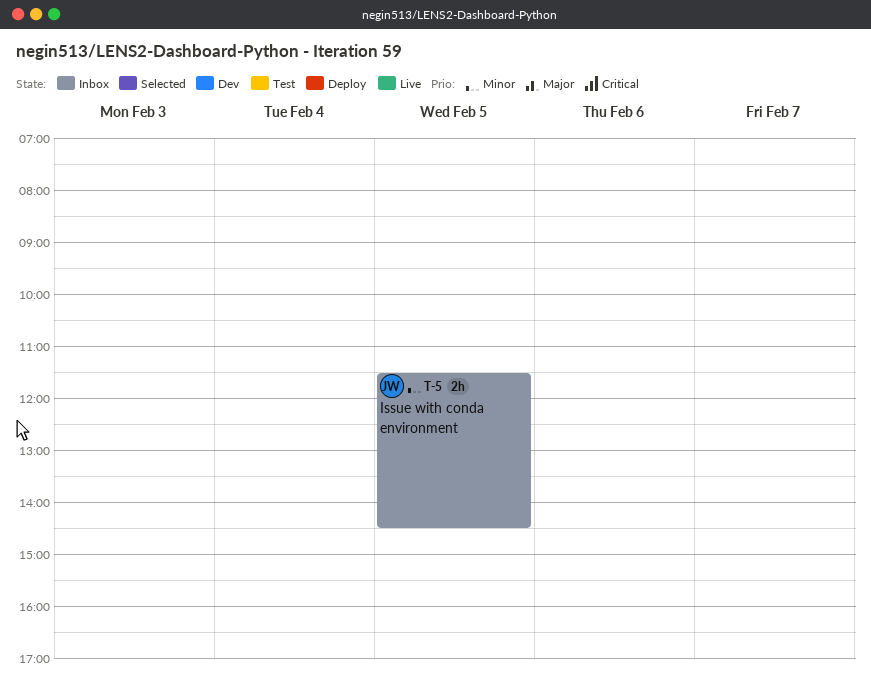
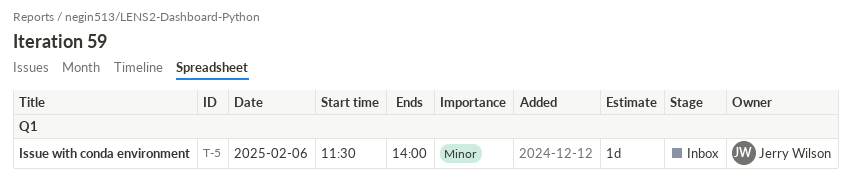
T-5, estimate: 2h -> 1d
T-5, day: Feb 5 -> Feb 6
T-5, ends: 14:30 -> 14:00

